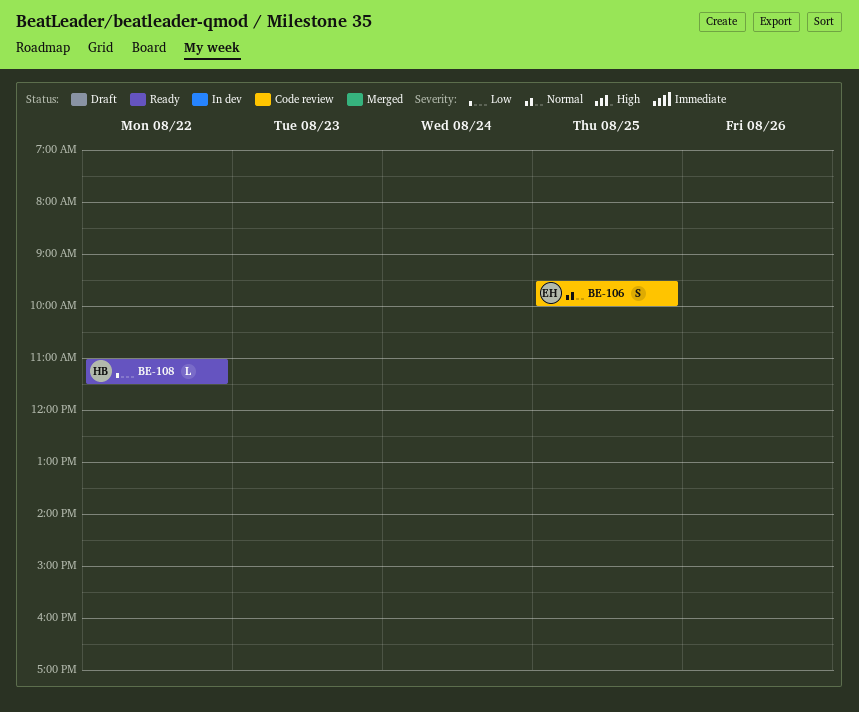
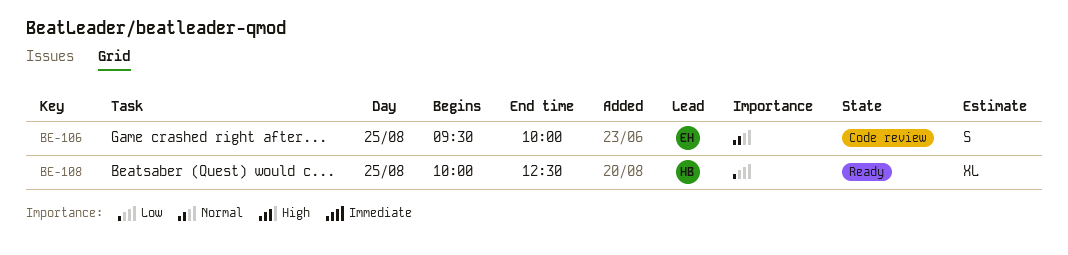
BE-108, estimate: L -> XL
BE-108, day: Aug 22 -> Aug 25
BE-108, begins: 11:00 -> 10:00
BE-108, ends: 11:30 -> 12:30

